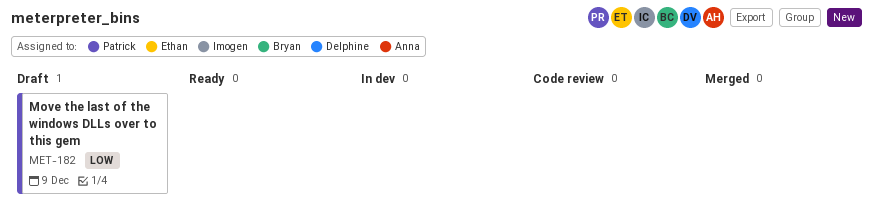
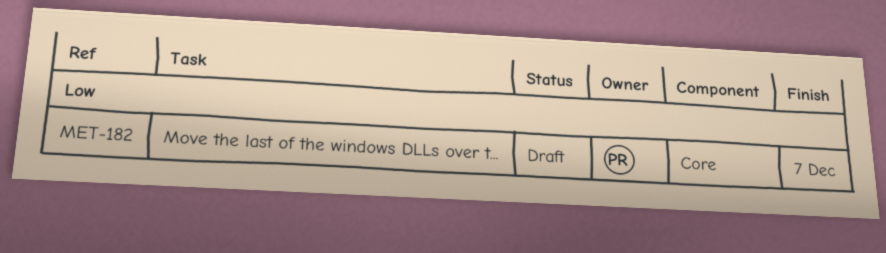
MET-182, due: Dec 9 -> Dec 7

